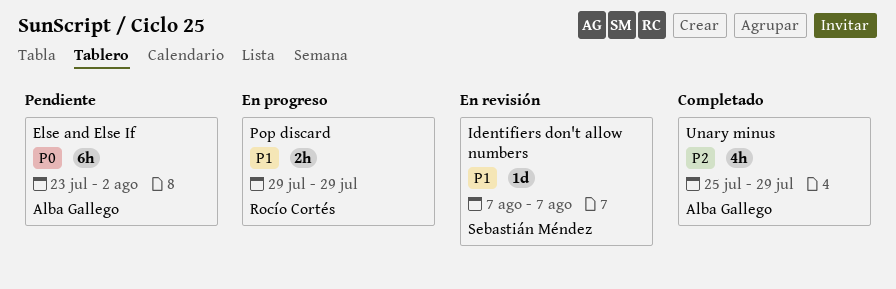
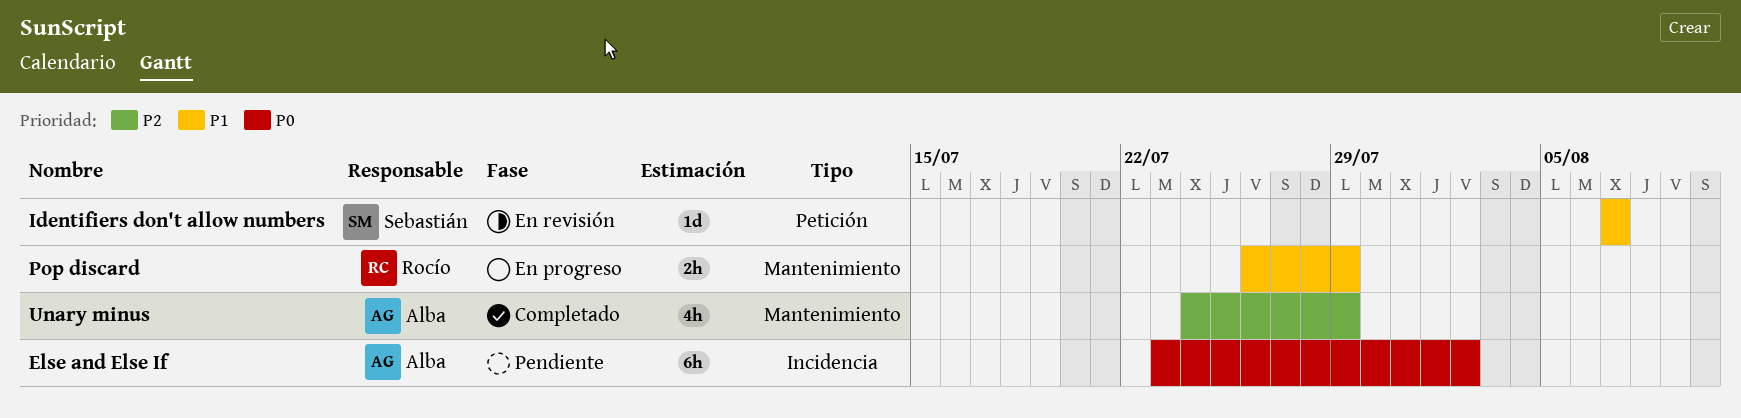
Pop discard, start: Jul 29 -> Jul 26
Unary minus, start: Jul 25 -> Jul 24

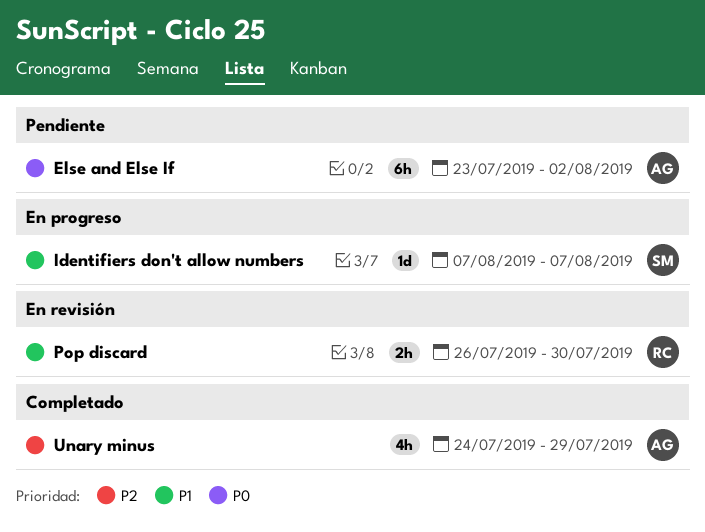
Identifiers don't allow numbers, status: En revisión -> En progreso
Pop discard, status: En progreso -> En revisión
Pop discard, due: Jul 29 -> Jul 30

